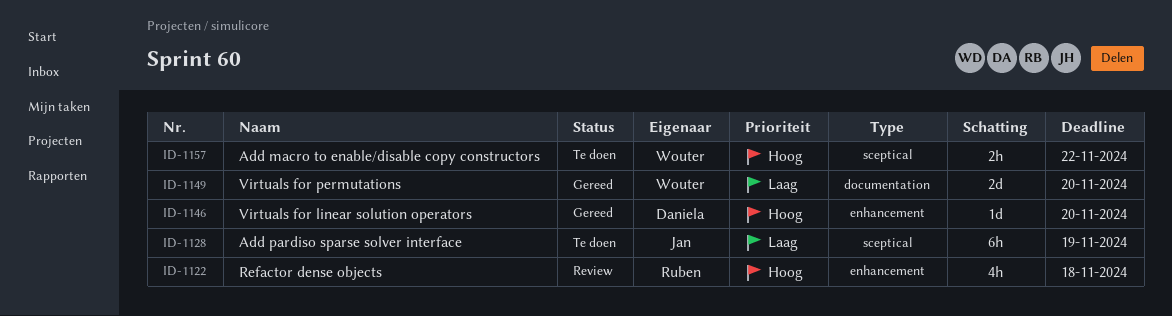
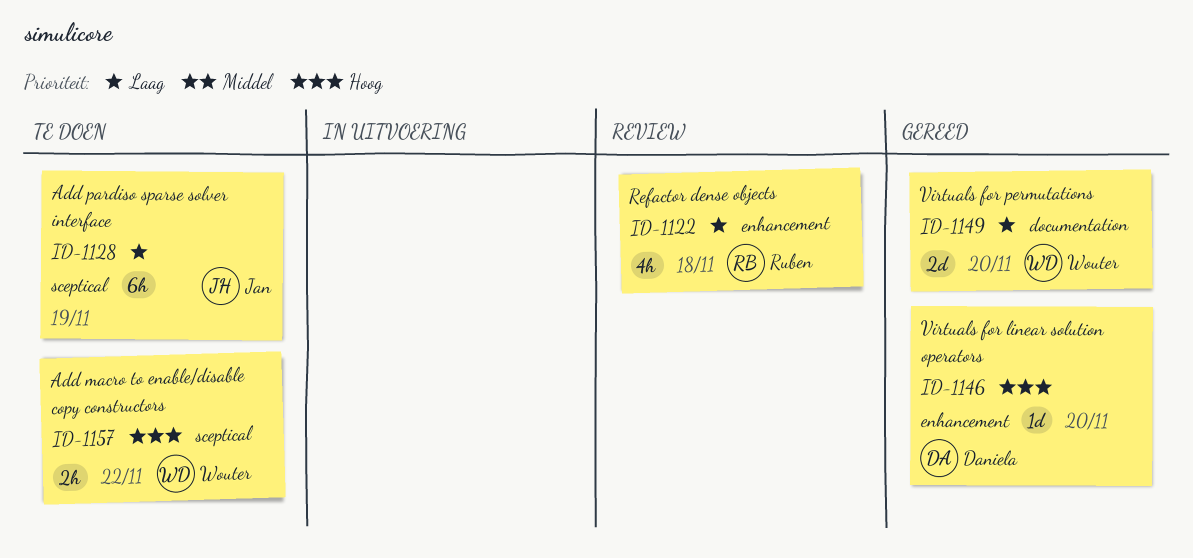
ID-1122, priority: Hoog -> Laag

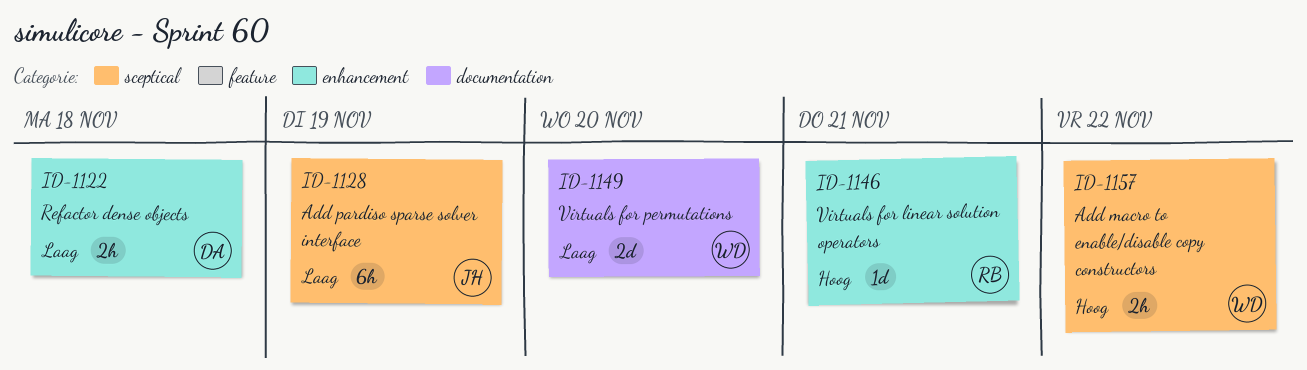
ID-1122, owner: Ruben -> Daniela
ID-1122, estimate: 4h -> 2h
ID-1146, owner: Daniela -> Ruben
ID-1146, due: Nov 20 -> Nov 21

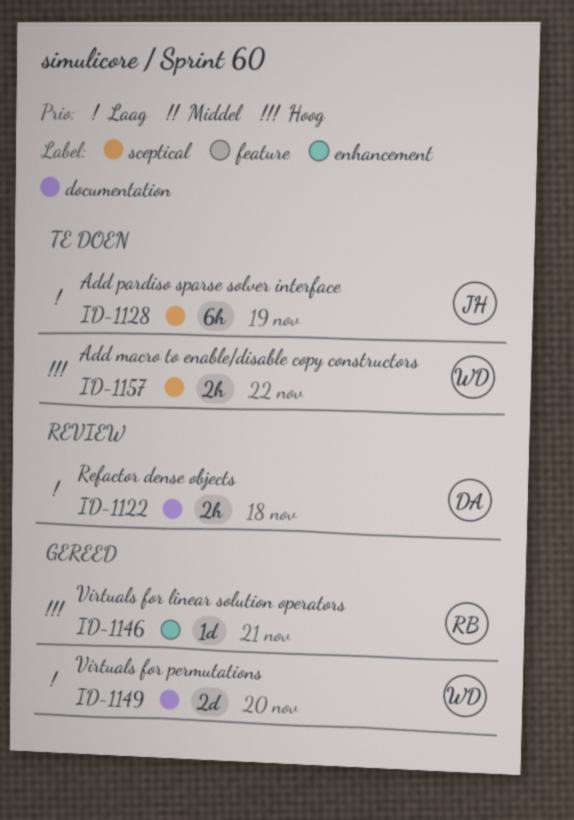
ID-1122, label: enhancement -> documentation

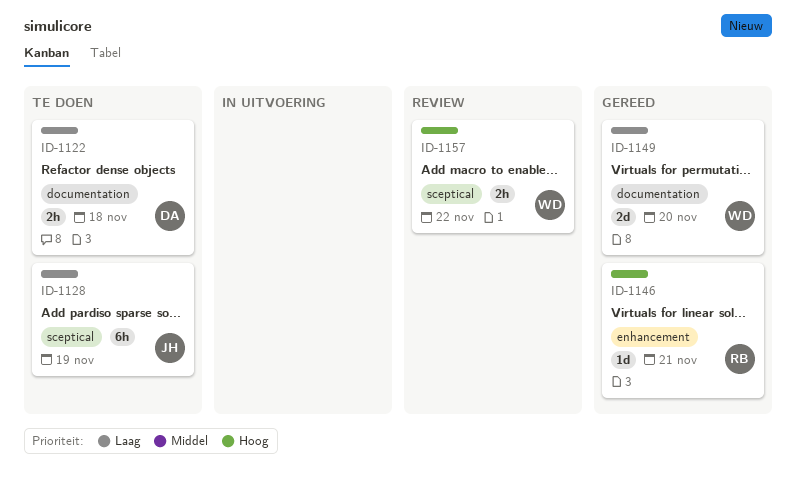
ID-1122, status: Review -> Te doen
ID-1157, status: Te doen -> Review

